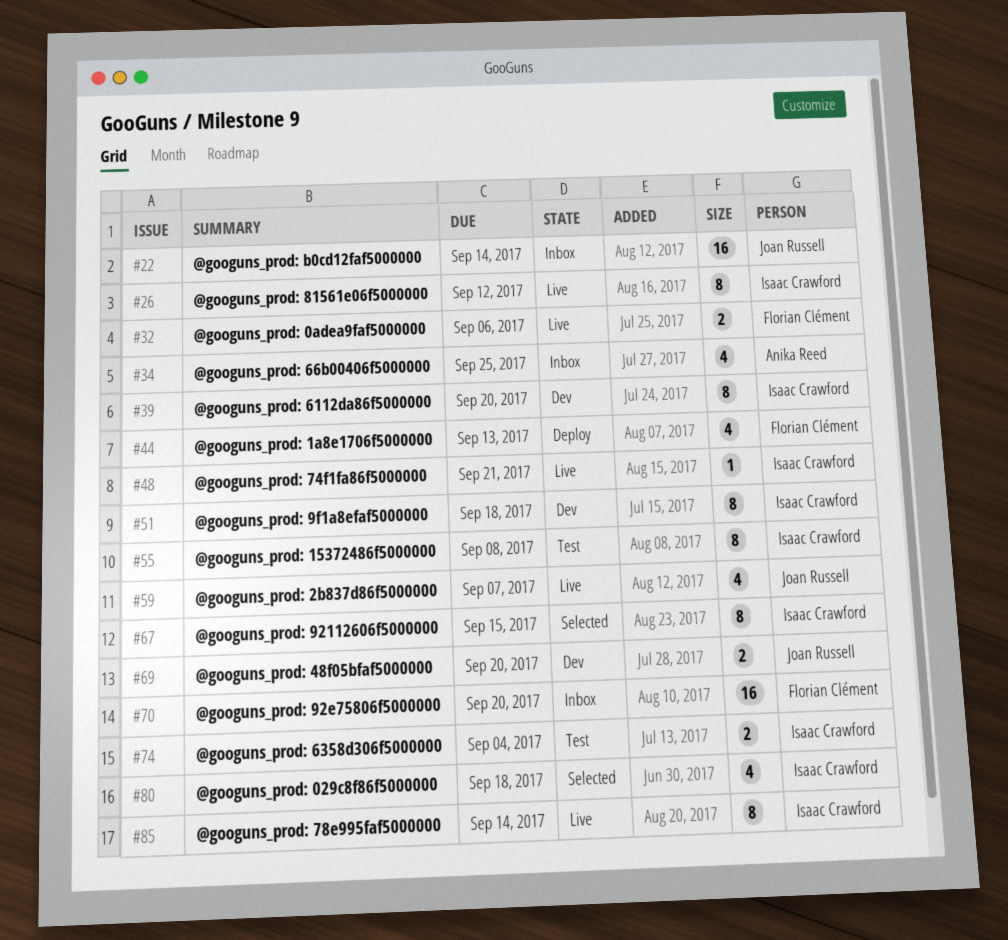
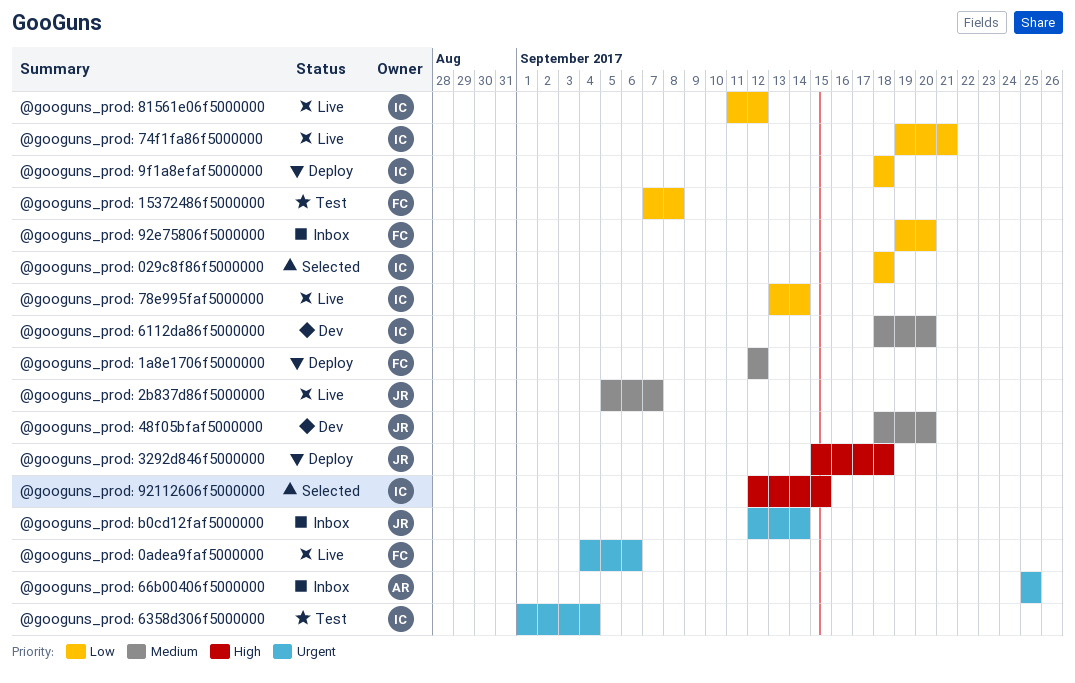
@googuns_prod: 15372486f5000000, owner: Isaac Crawford -> Florian Clément
@googuns_prod: 1a8e1706f5000000, due: Sep 13 -> Sep 12
@googuns_prod: 3292d846f5000000: none -> present
@googuns_prod: 9f1a8efaf5000000, status: Dev -> Deploy

